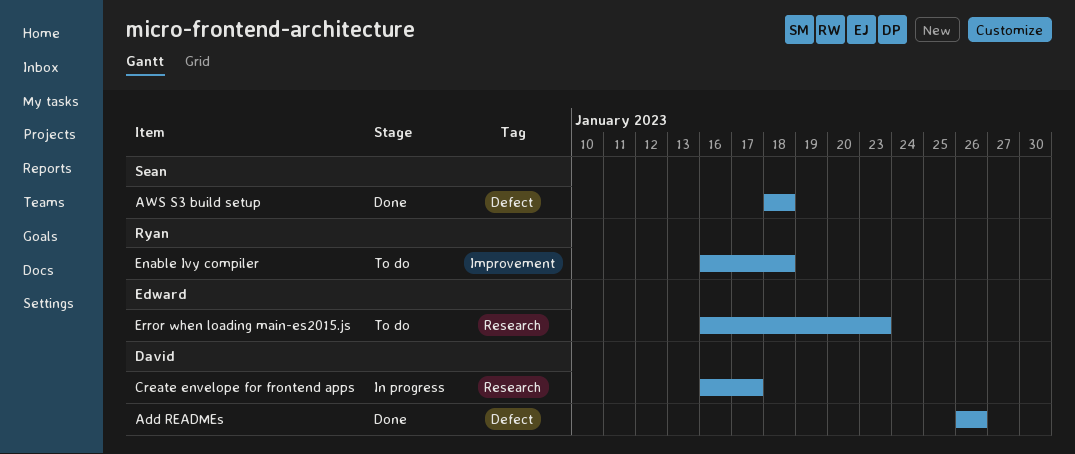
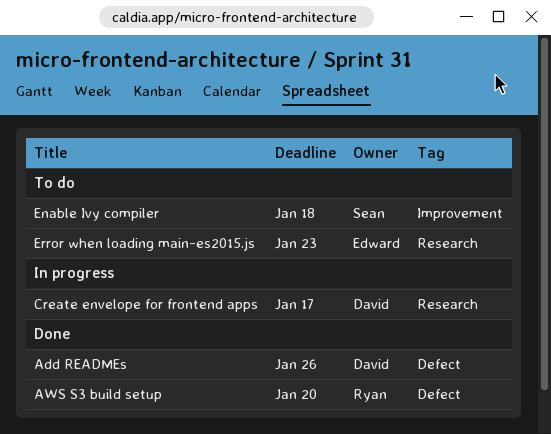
AWS S3 build setup, owner: Sean -> Ryan
AWS S3 build setup, due: Jan 18 -> Jan 20
Enable Ivy compiler, owner: Ryan -> Sean

